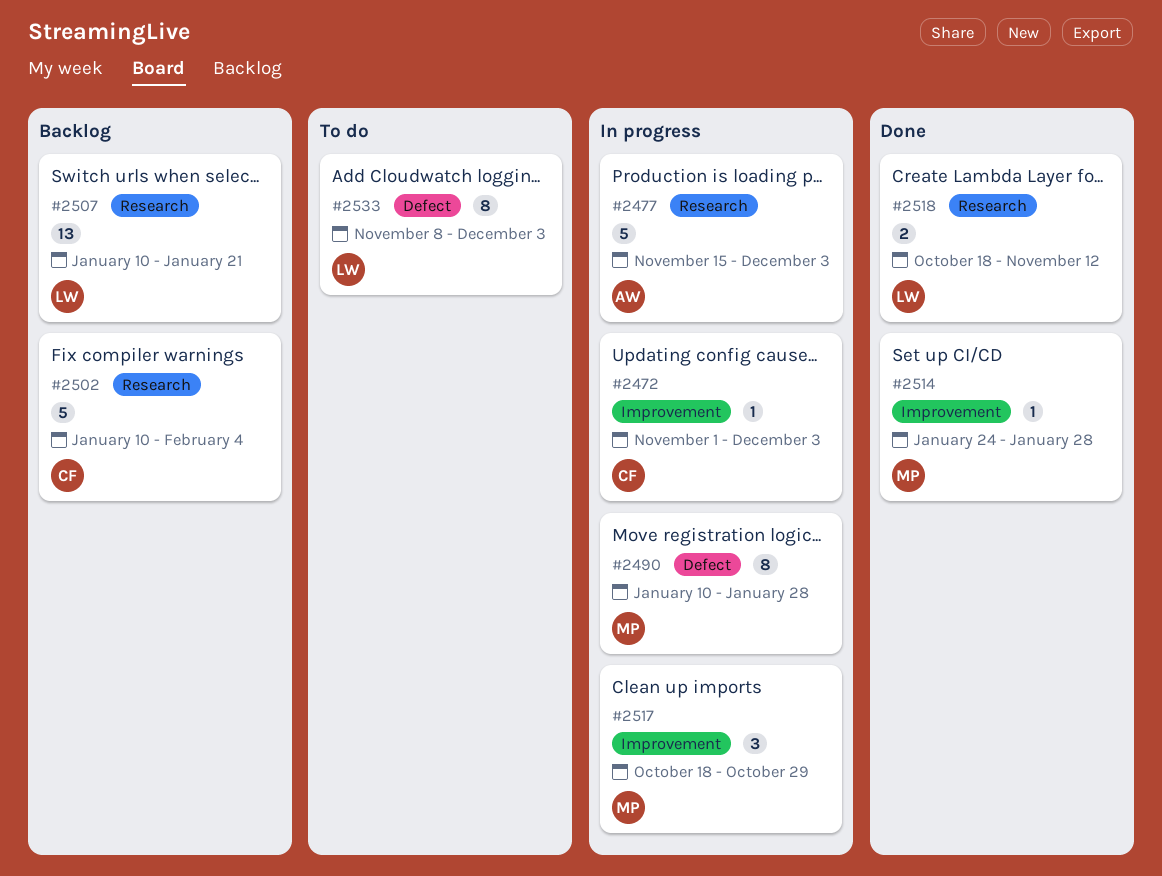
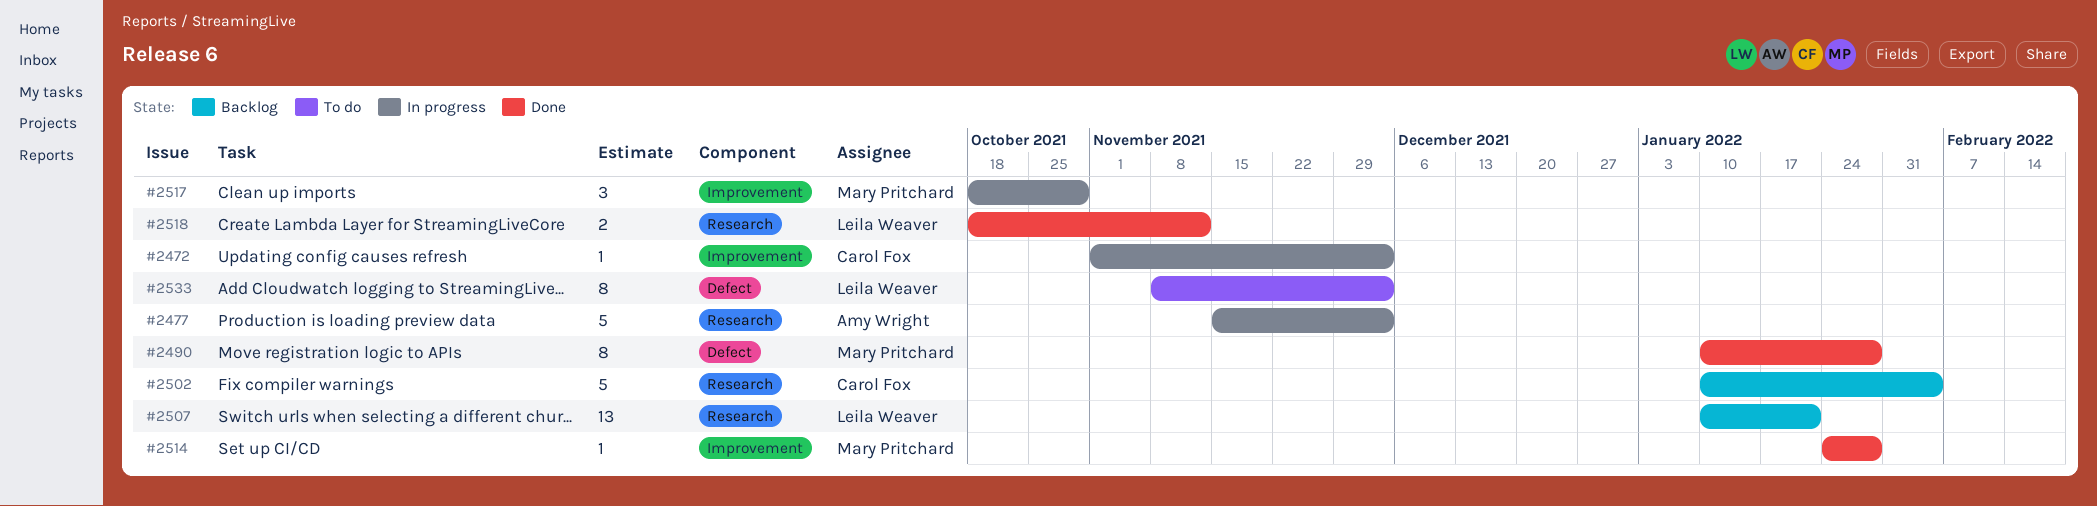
#2490, status: In progress -> Done

